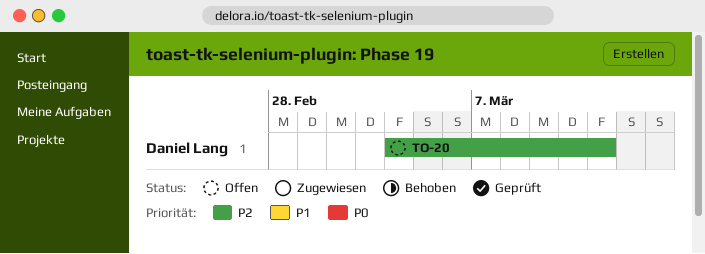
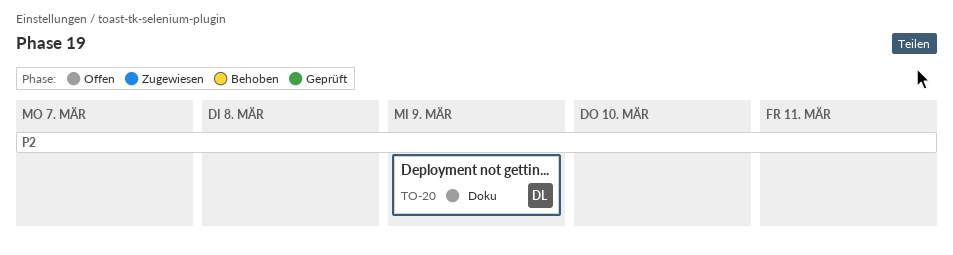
TO-20, due: Mar 11 -> Mar 9

